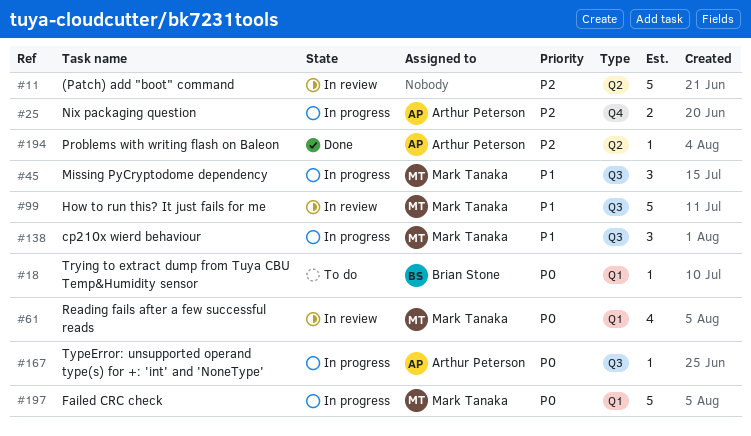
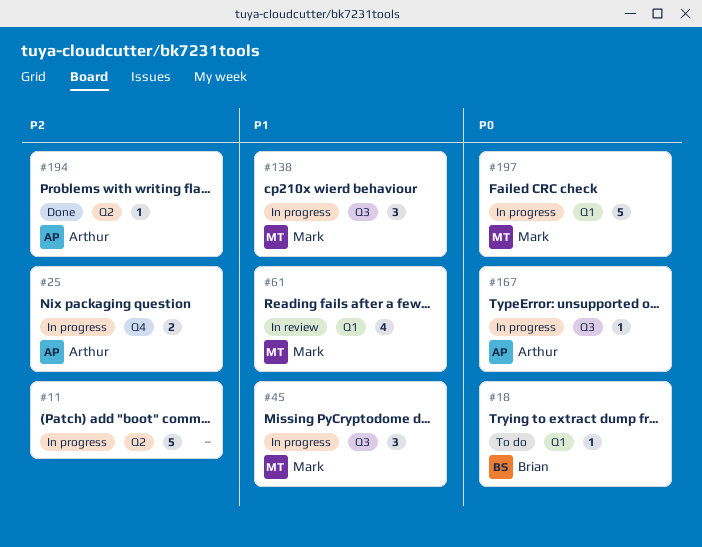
#11, status: In review -> In progress
#61, priority: P0 -> P1
#99: present -> none

